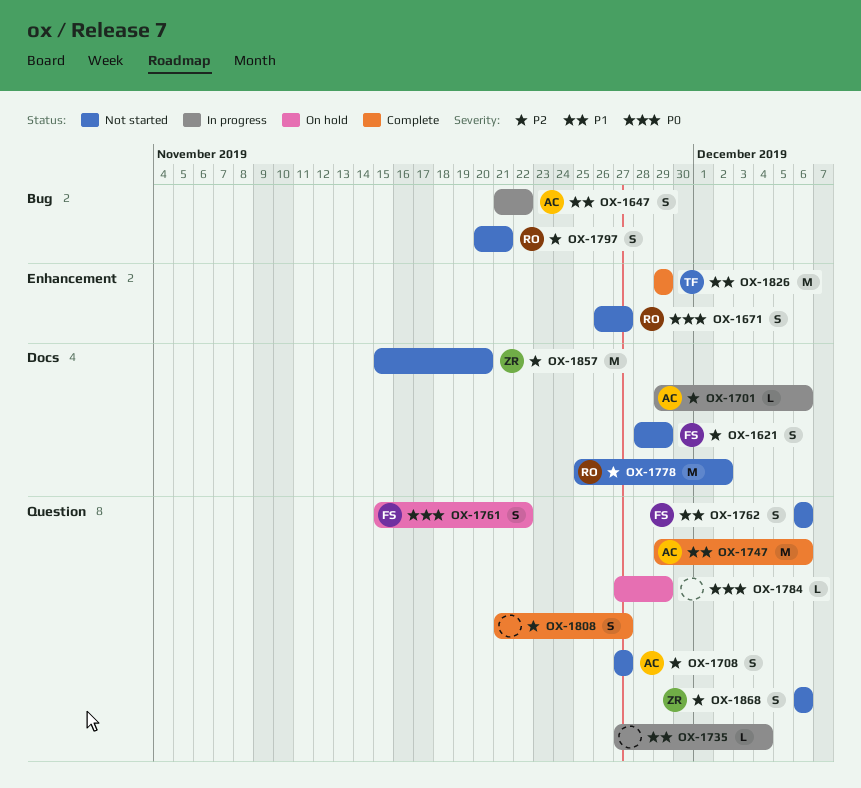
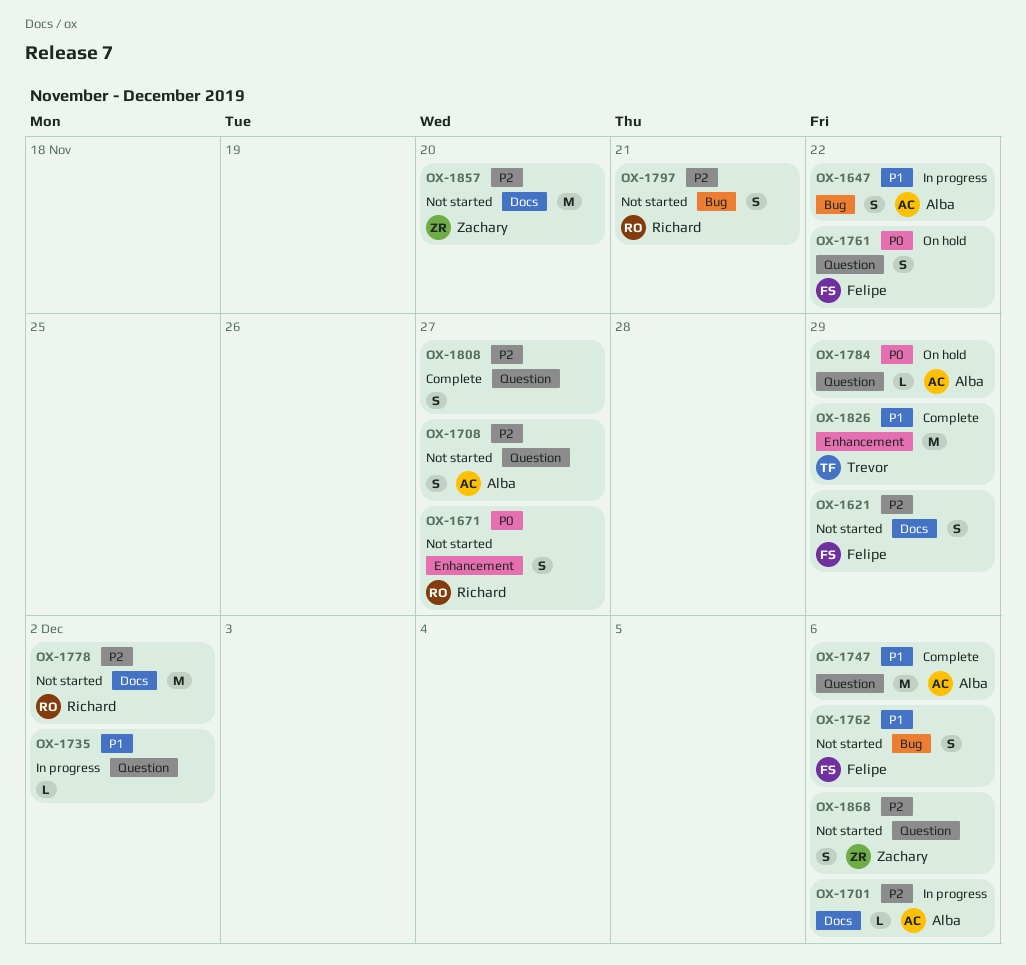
OX-1735, due: Dec 4 -> Dec 2
OX-1762, label: Question -> Bug
OX-1784, owner: none -> Alba

